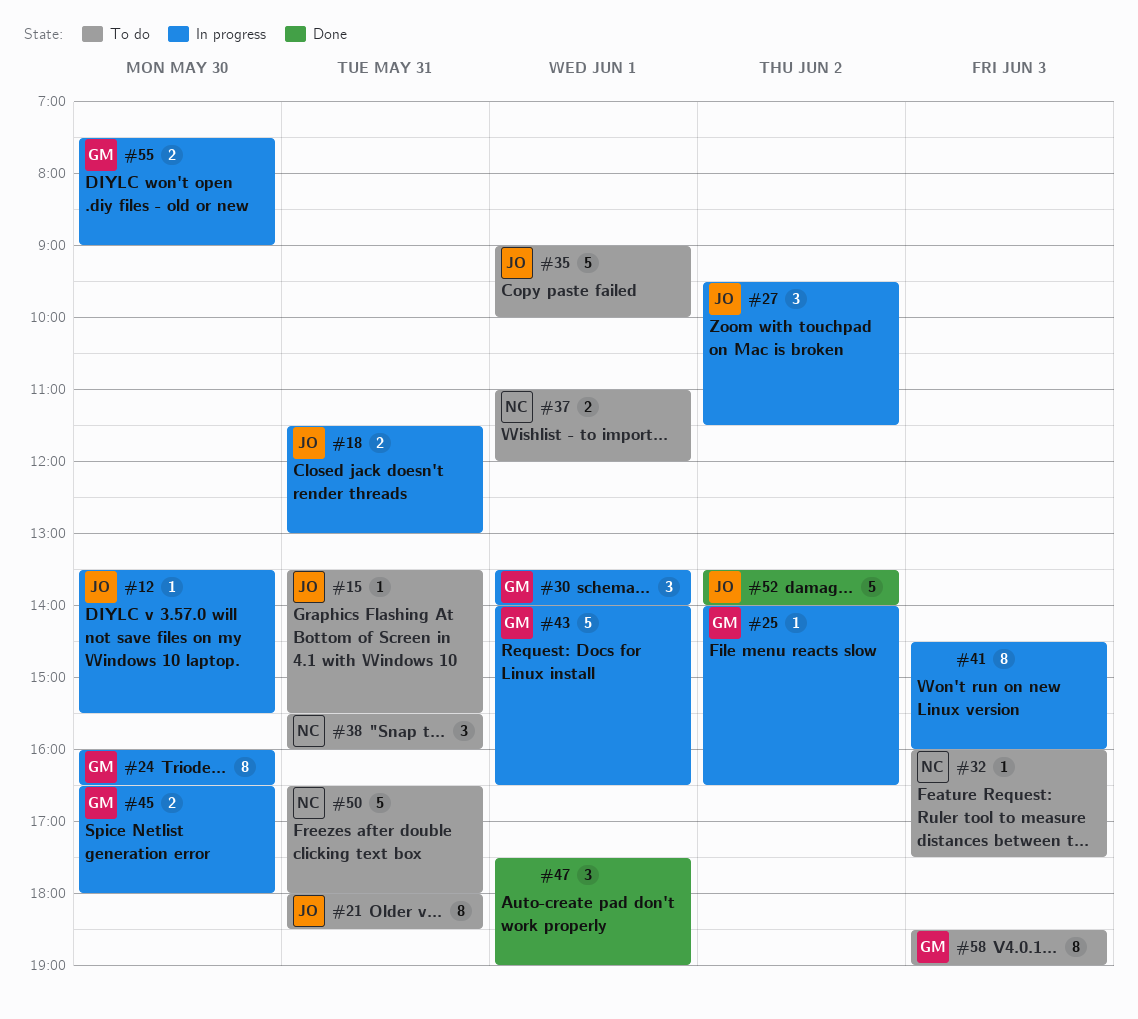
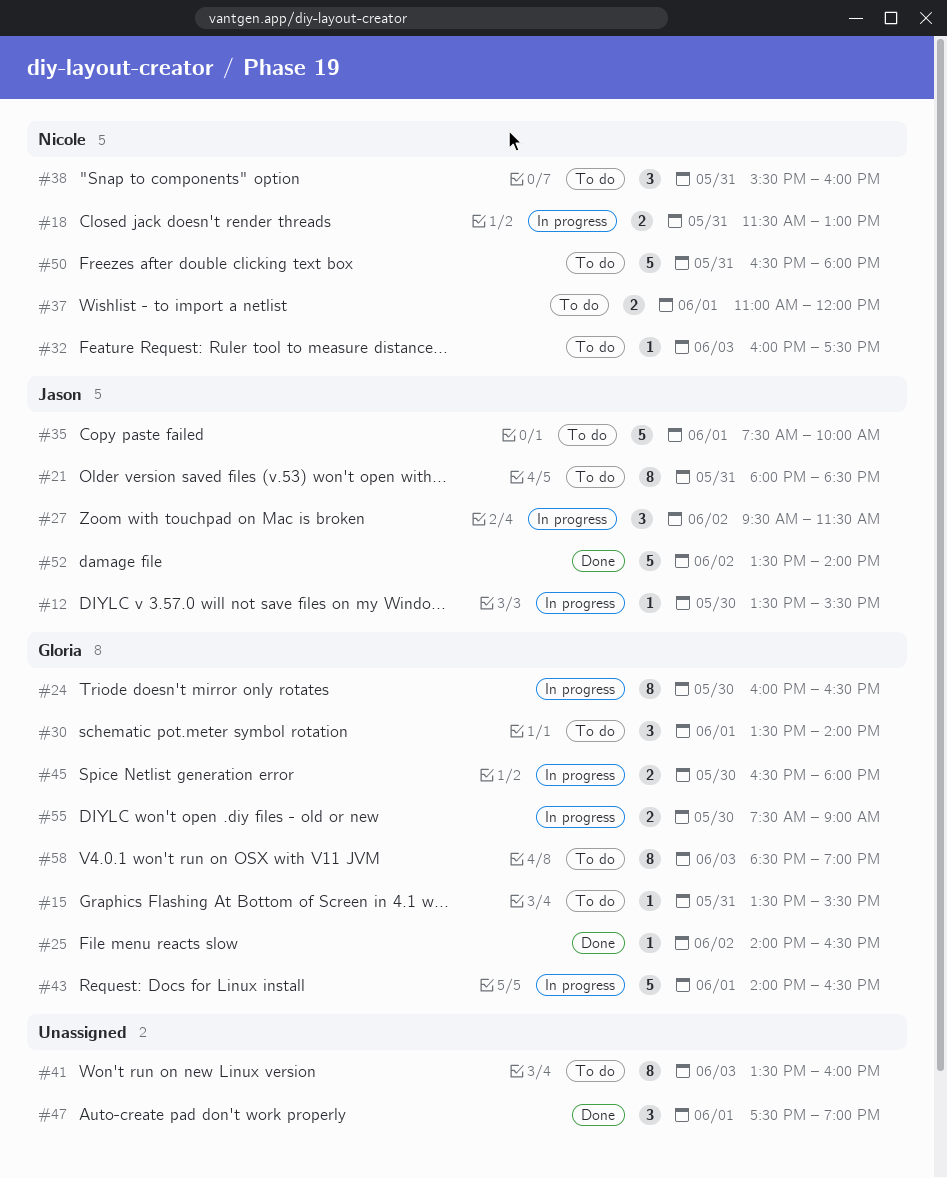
#15, owner: Jason -> Gloria
#18, owner: Jason -> Nicole
#25, status: In progress -> Done
#30, status: In progress -> To do
#35, begins: 09:00 -> 07:30
#41, status: In progress -> To do
#41, begins: 14:30 -> 13:30

